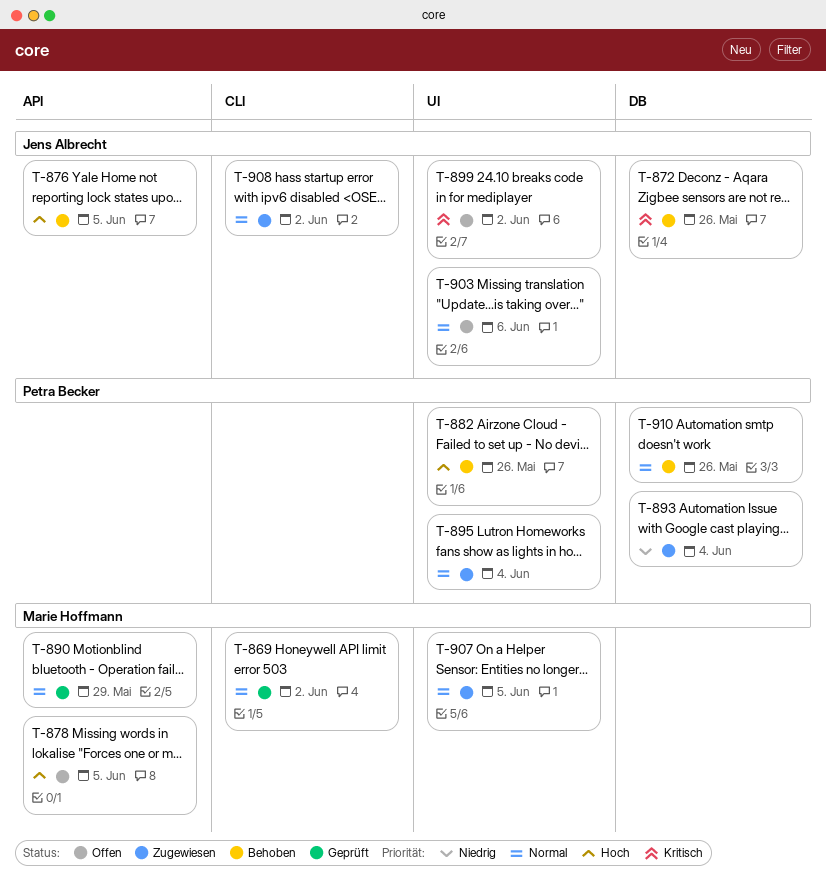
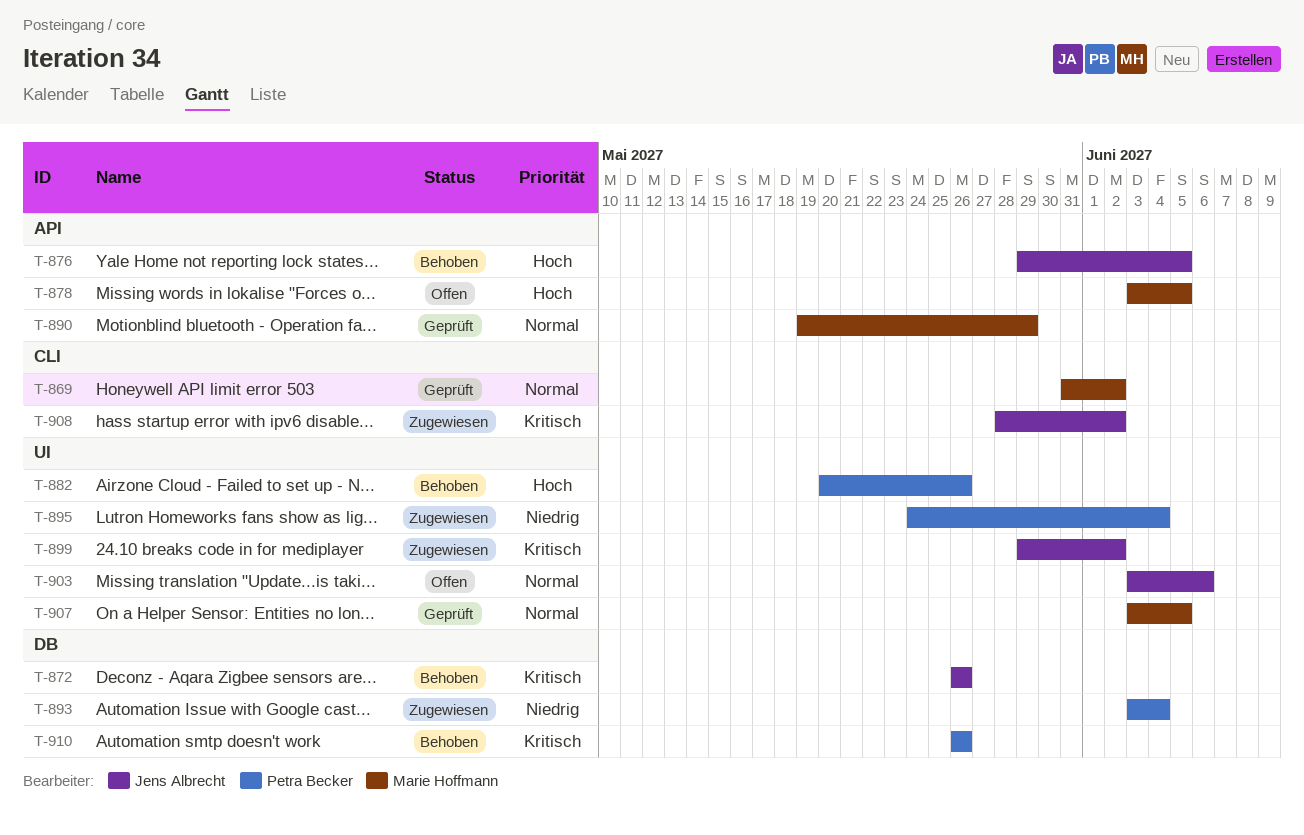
T-895, priority: Normal -> Niedrig
T-899, status: Offen -> Zugewiesen
T-907, status: Zugewiesen -> Geprüft
T-908, priority: Normal -> Kritisch
T-910, priority: Normal -> Kritisch

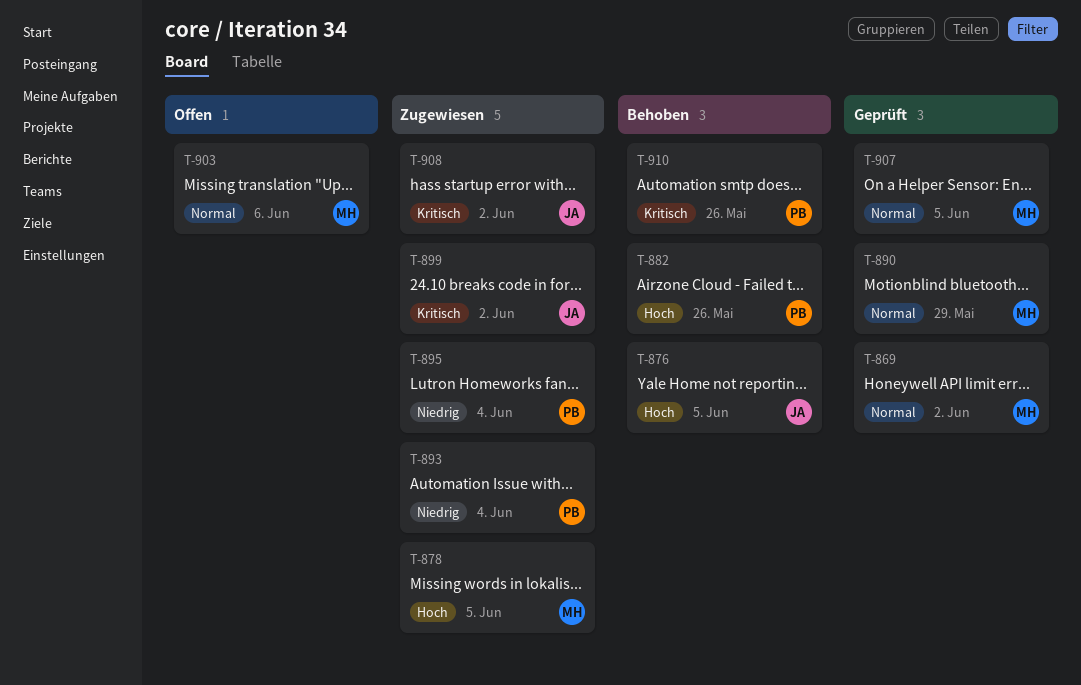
T-872: present -> none
T-878, status: Offen -> Zugewiesen
T-903, owner: Jens Albrecht -> Marie Hoffmann

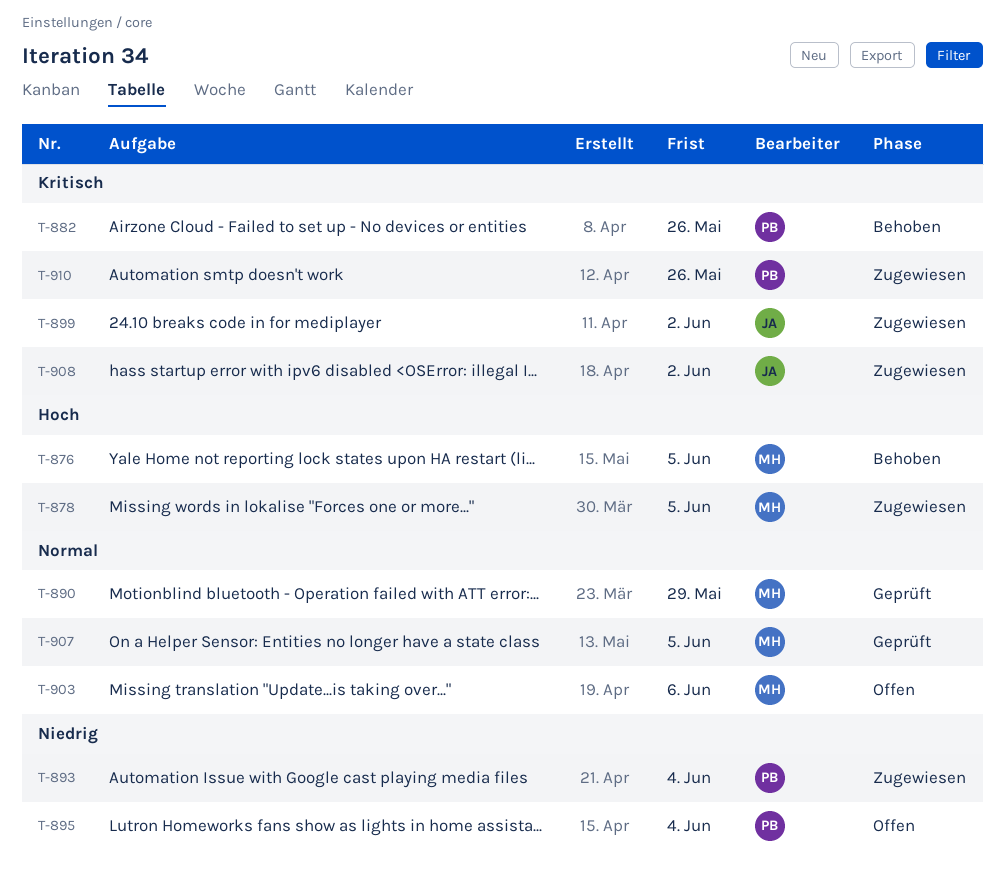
T-869: present -> none
T-876, owner: JA -> MH
T-882, priority: Hoch -> Kritisch
T-895, status: Zugewiesen -> Offen
T-910, status: Behoben -> Zugewiesen

